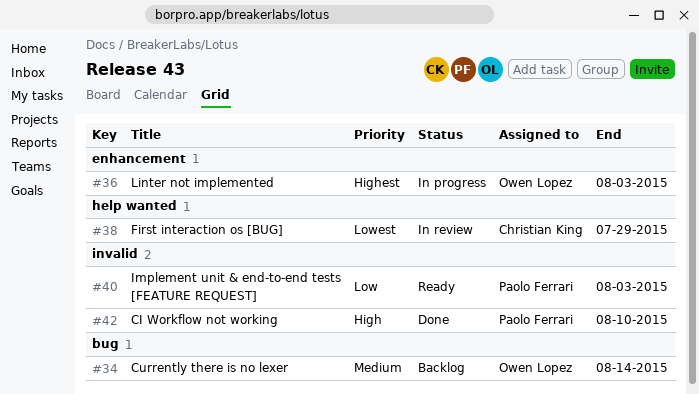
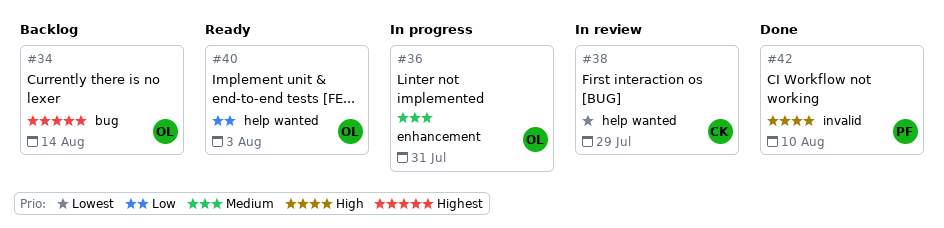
#34, priority: Medium -> Highest
#36, priority: Highest -> Medium
#36, due: Aug 3 -> Jul 31
#40, owner: Paolo Ferrari -> Owen Lopez
#40, label: invalid -> help wanted

